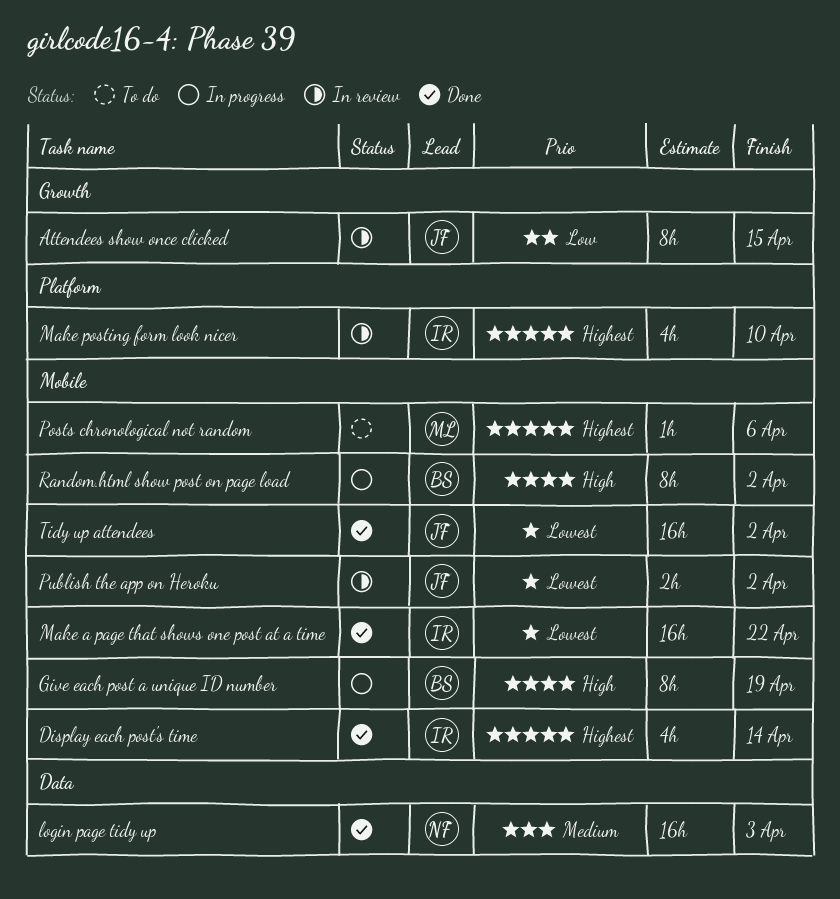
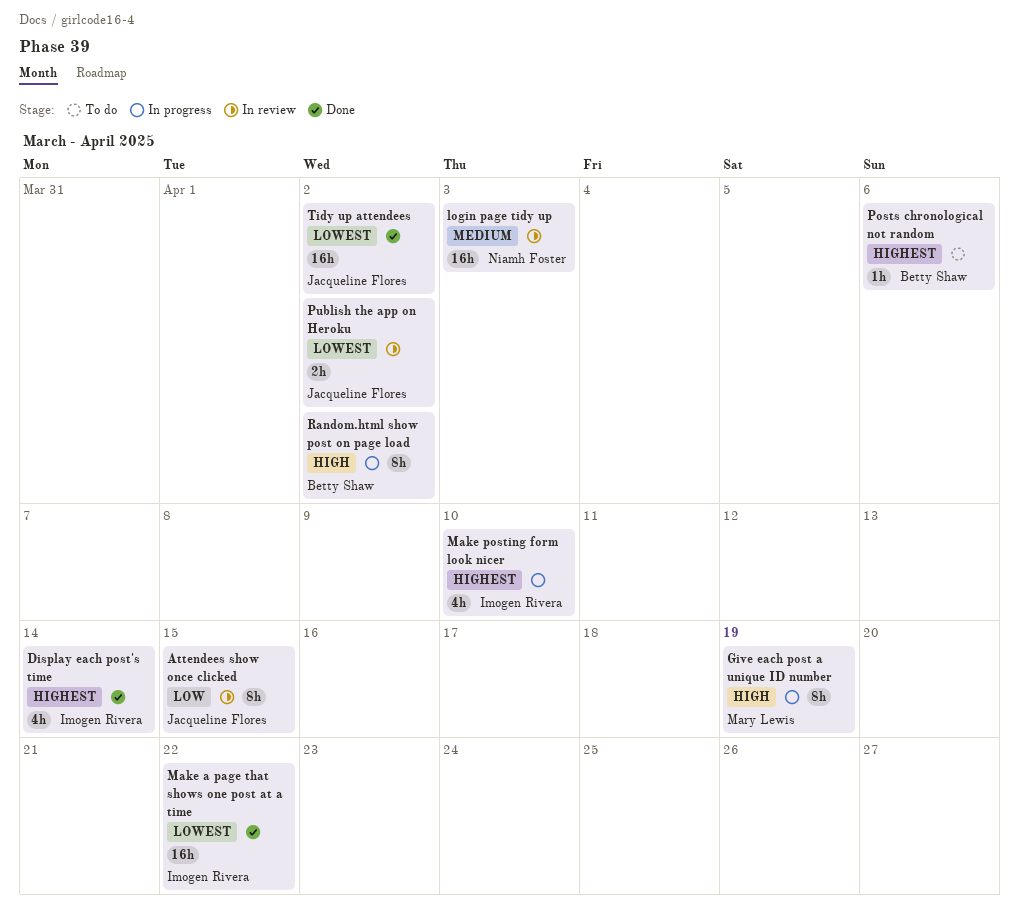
Give each post a unique ID number, owner: Betty Shaw -> Mary Lewis
login page tidy up, status: Done -> In review
Make posting form look nicer, status: In review -> In progress
Posts chronological not random, owner: Mary Lewis -> Betty Shaw

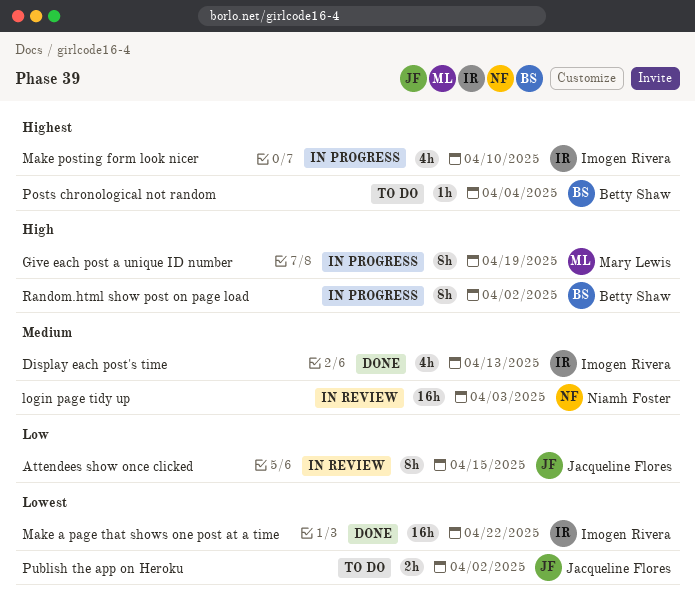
Display each post's time, priority: Highest -> Medium
Display each post's time, due: Apr 14 -> Apr 13
Posts chronological not random, due: Apr 6 -> Apr 4
Publish the app on Heroku, status: In review -> To do
Tidy up attendees: present -> none

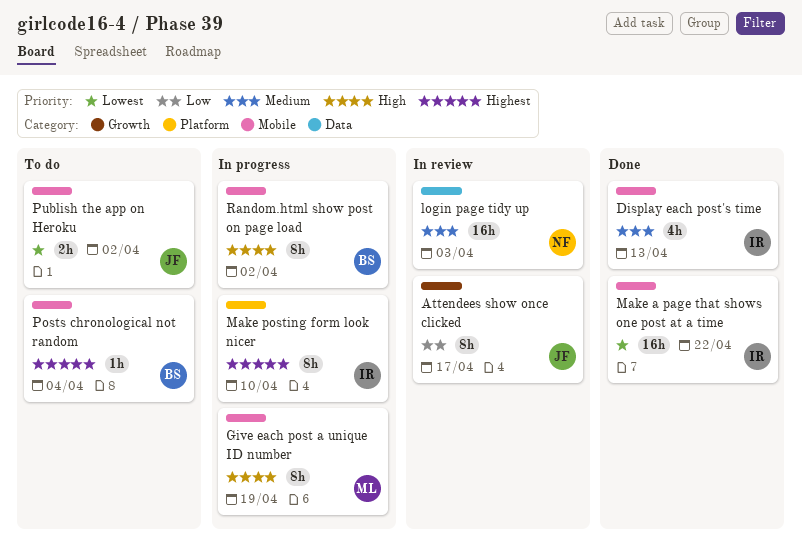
Attendees show once clicked, due: Apr 15 -> Apr 17
Make posting form look nicer, estimate: 4h -> 8h

